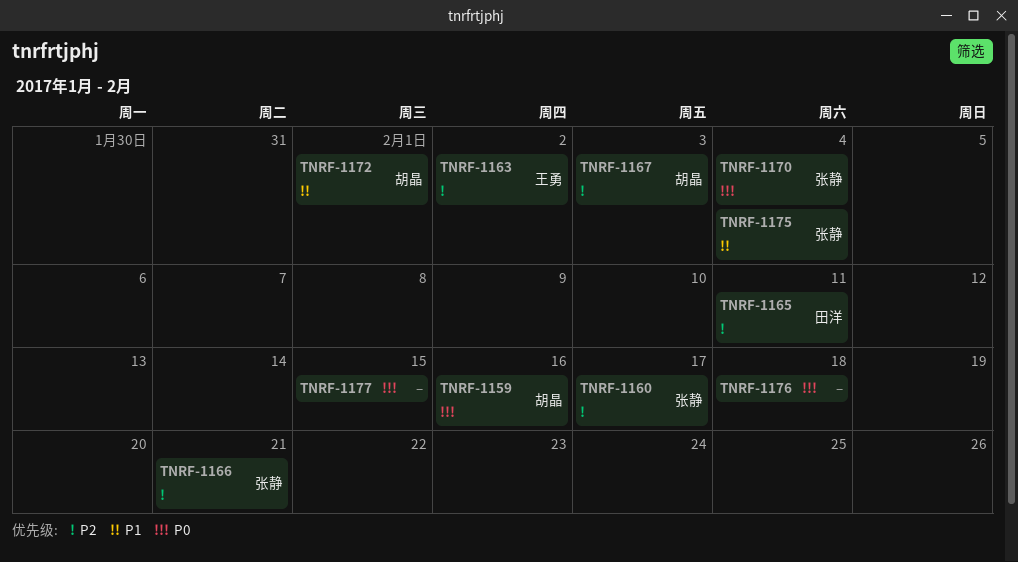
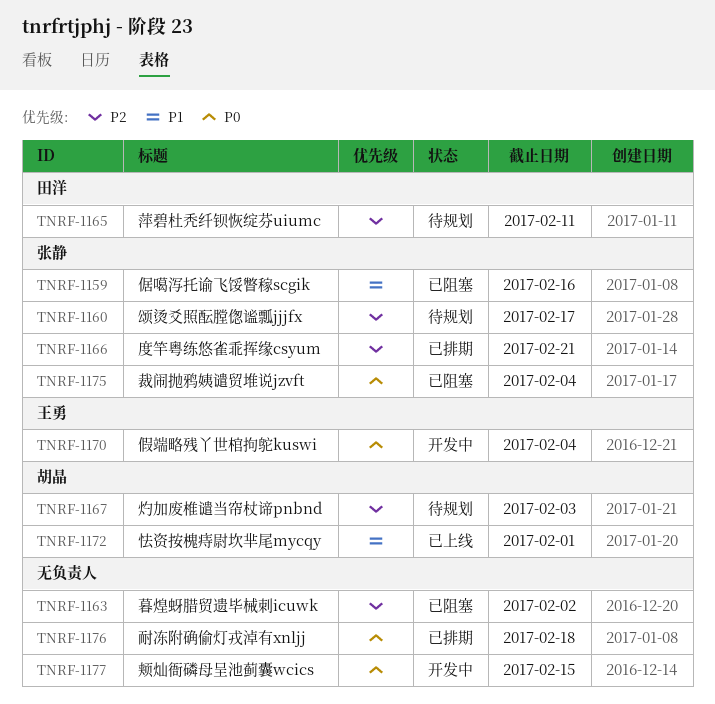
TNRF-1159, owner: 胡晶 -> 张静
TNRF-1159, priority: P0 -> P1
TNRF-1163, owner: 王勇 -> none
TNRF-1170, owner: 张静 -> 王勇
TNRF-1175, priority: P1 -> P0

